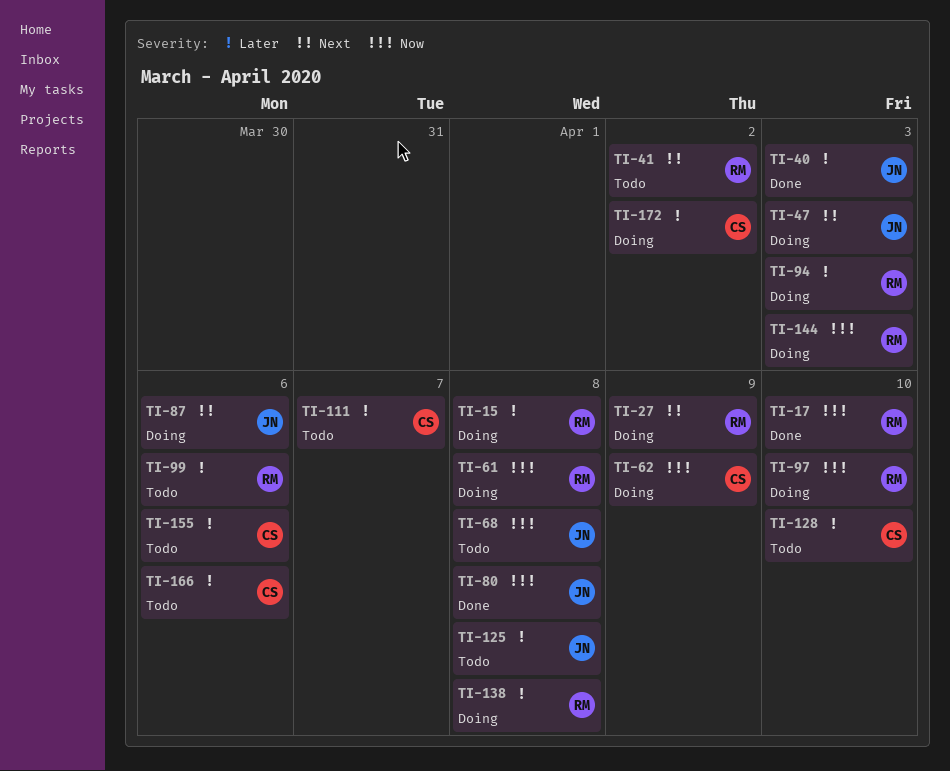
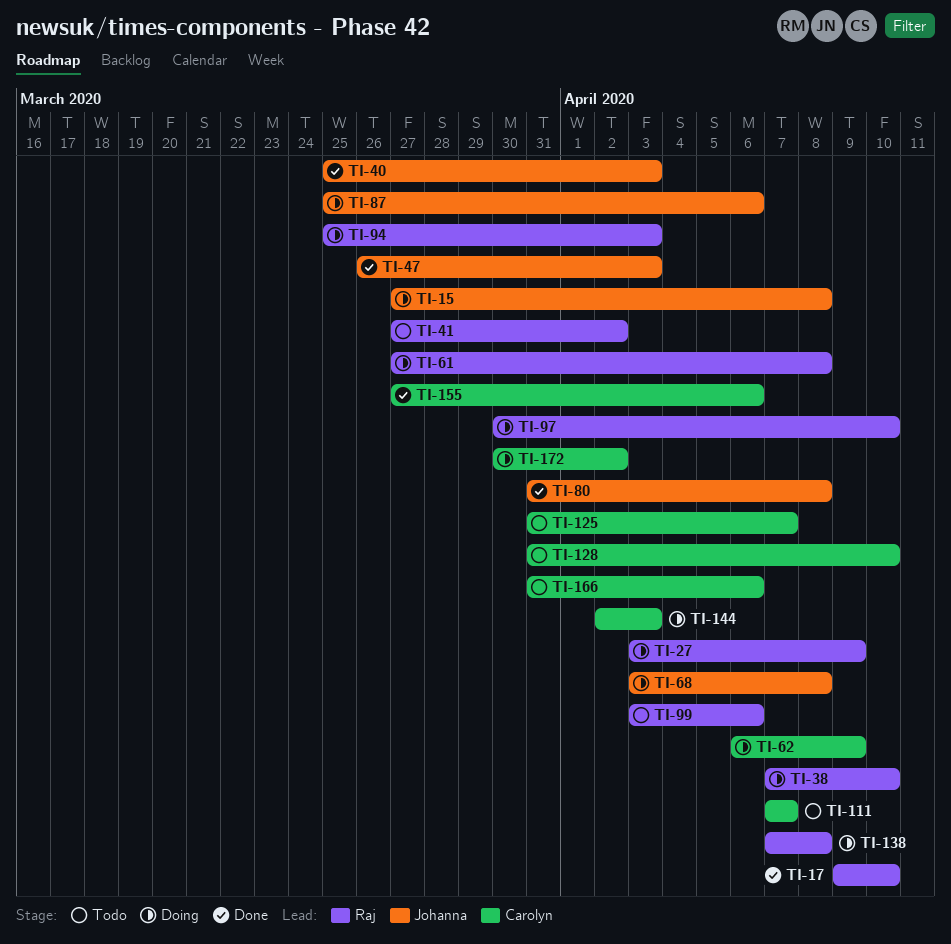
TI-15, owner: Raj -> Johanna
TI-38: none -> present
TI-47, status: Doing -> Done
TI-68, status: Todo -> Doing
TI-125, owner: Johanna -> Carolyn
TI-125, due: Apr 8 -> Apr 7
TI-144, owner: Raj -> Carolyn
TI-155, status: Todo -> Done

